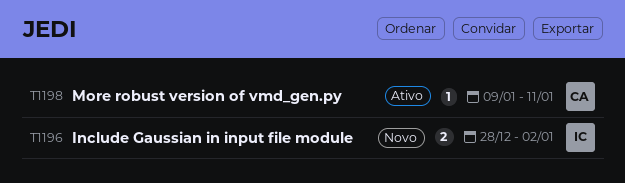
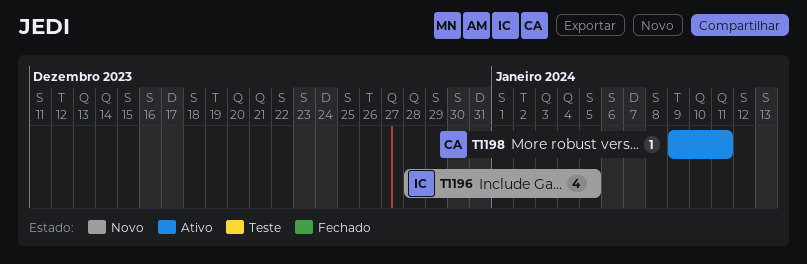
T1196, estimate: 2 -> 4
T1196, due: Jan 2 -> Jan 5

